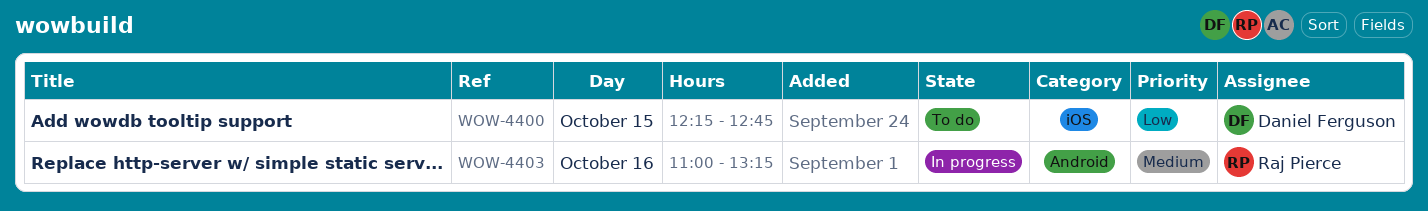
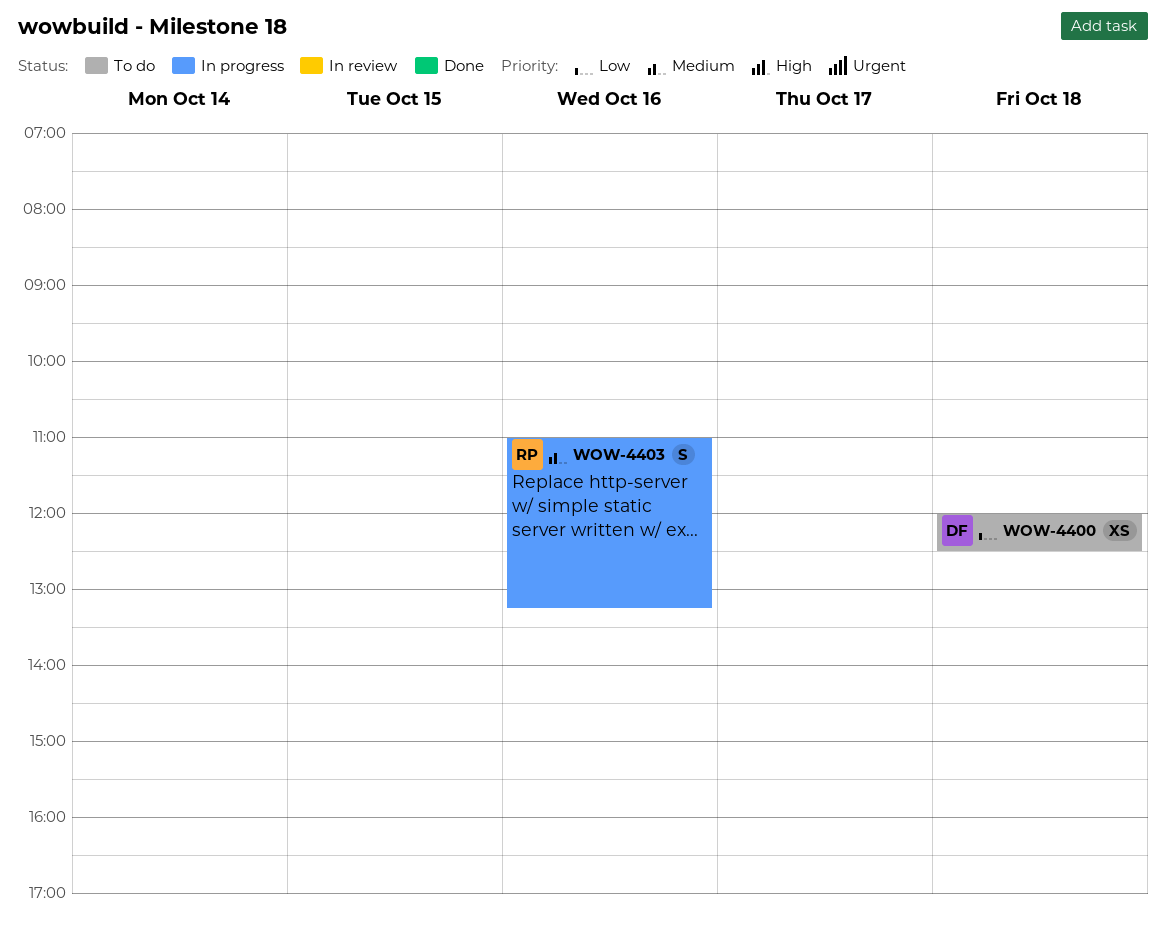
WOW-4400, day: Oct 15 -> Oct 18
WOW-4400, begins: 12:15 -> 12:00
WOW-4400, ends: 12:45 -> 12:30

